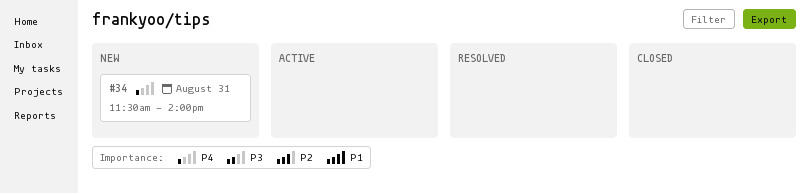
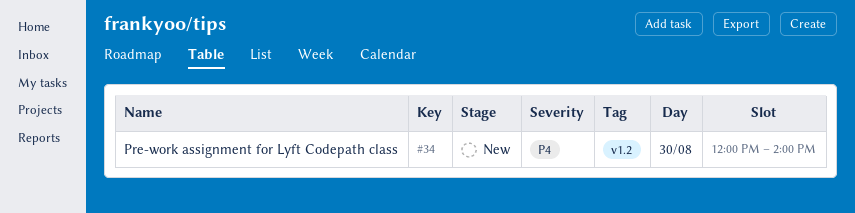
#34, day: Aug 31 -> Aug 30
#34, begins: 11:30 -> 12:00

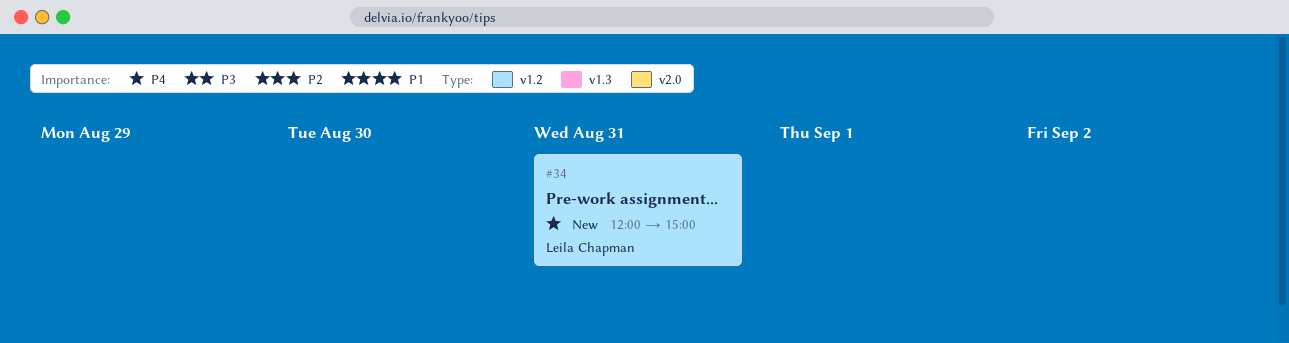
#34, day: Aug 30 -> Aug 31
#34, ends: 14:00 -> 15:00

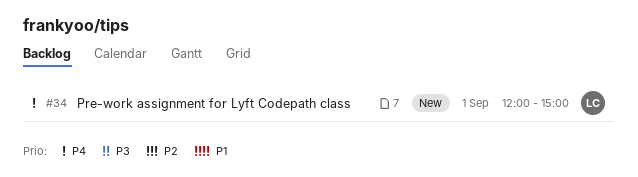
#34, day: Aug 31 -> Sep 1

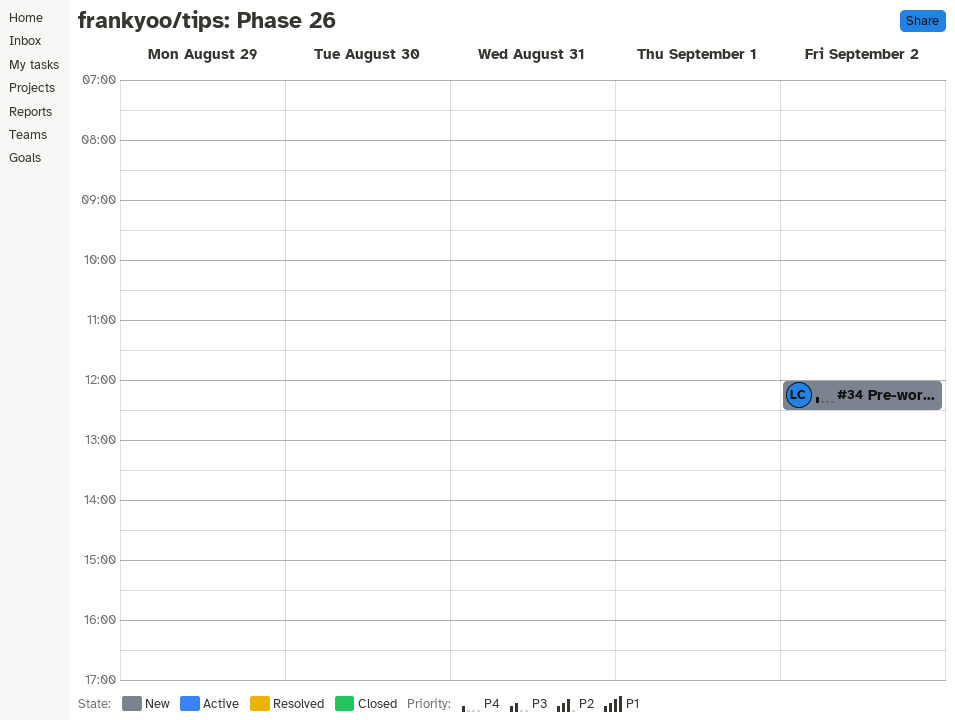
#34, day: Sep 1 -> Sep 2
#34, ends: 15:00 -> 12:30

